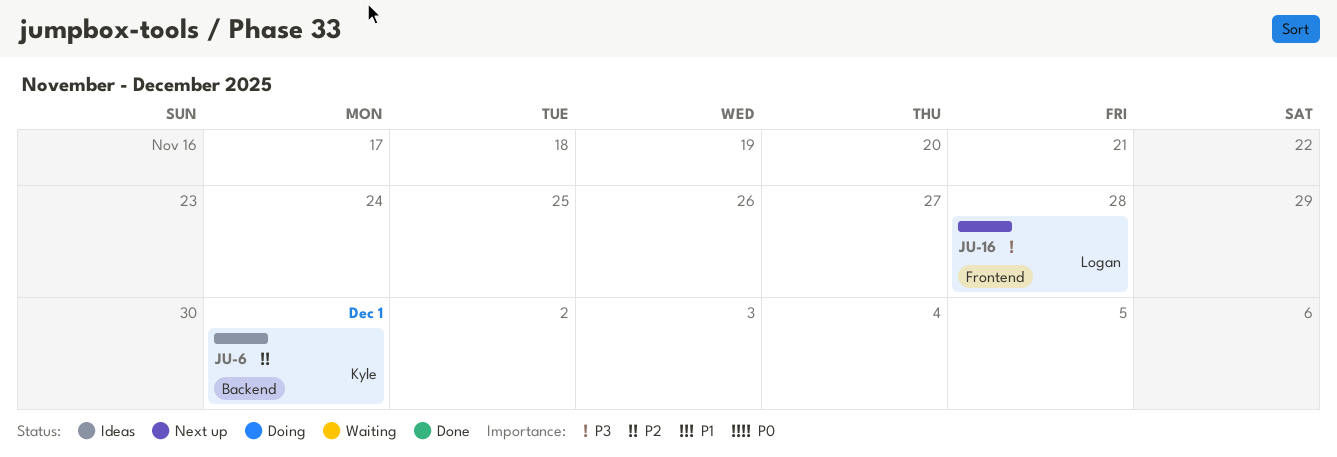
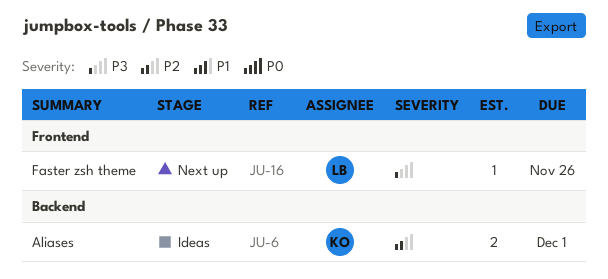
JU-16, due: Nov 28 -> Nov 26

